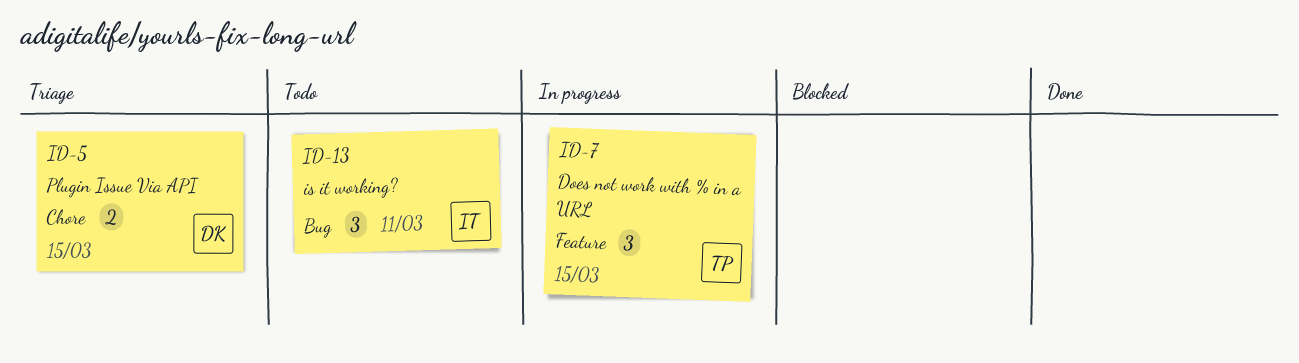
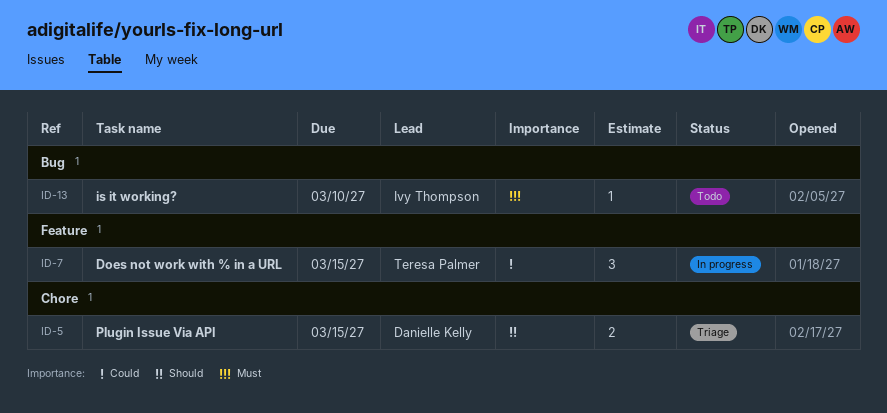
ID-13, estimate: 3 -> 1
ID-13, due: Mar 11 -> Mar 10

